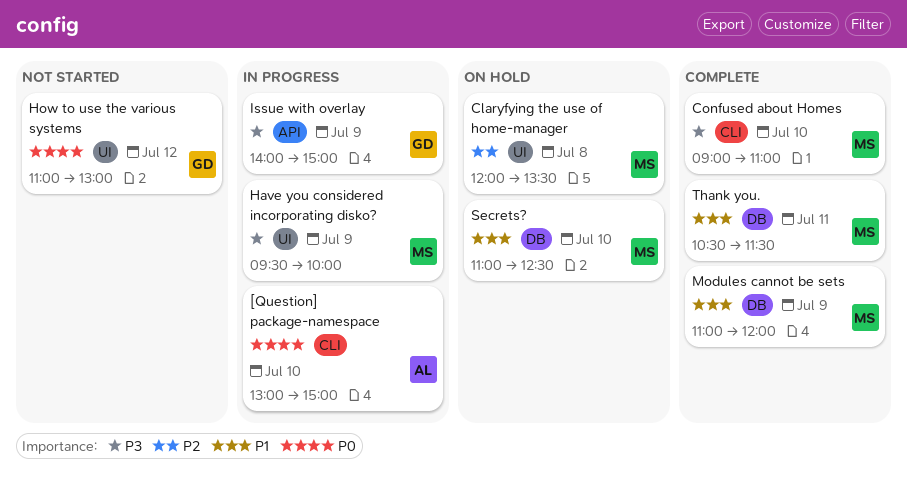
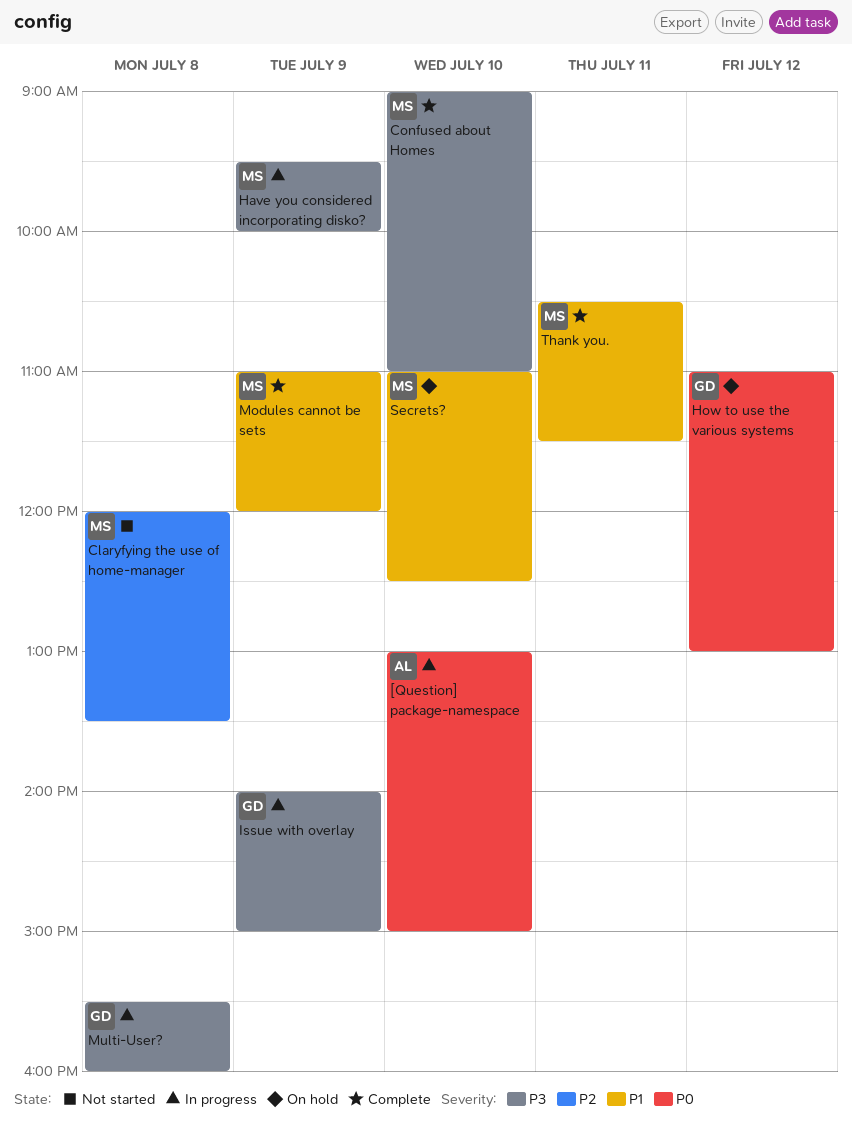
Claryfying the use of home-manager, status: On hold -> Not started
How to use the various systems, status: Not started -> On hold
Multi-User?: none -> present

